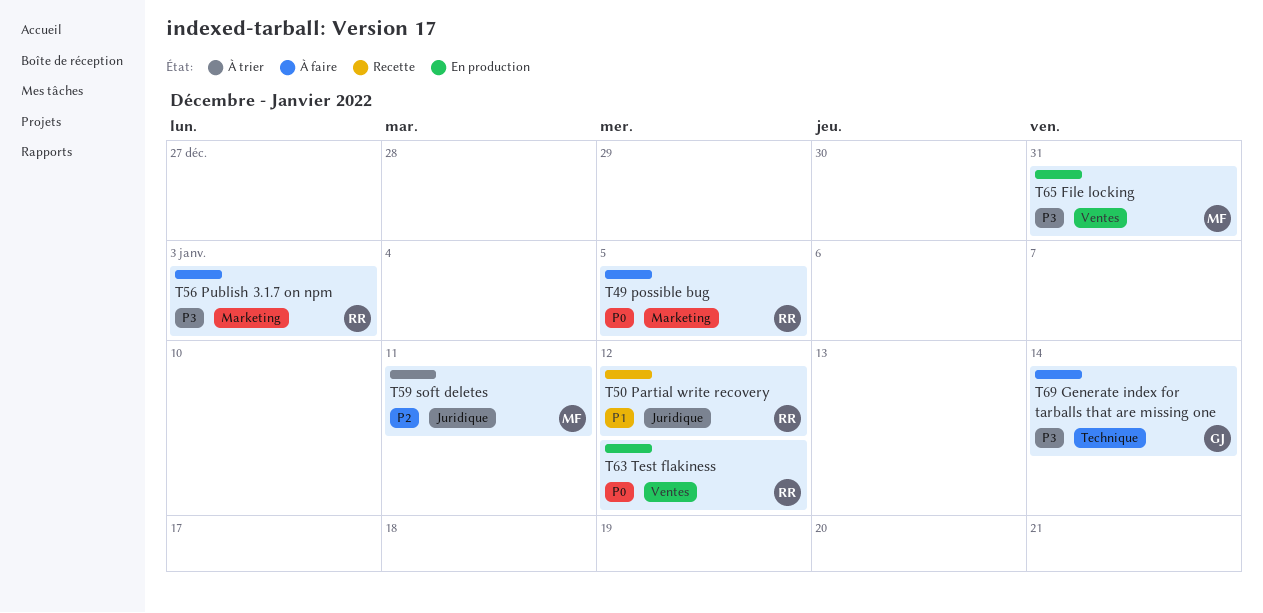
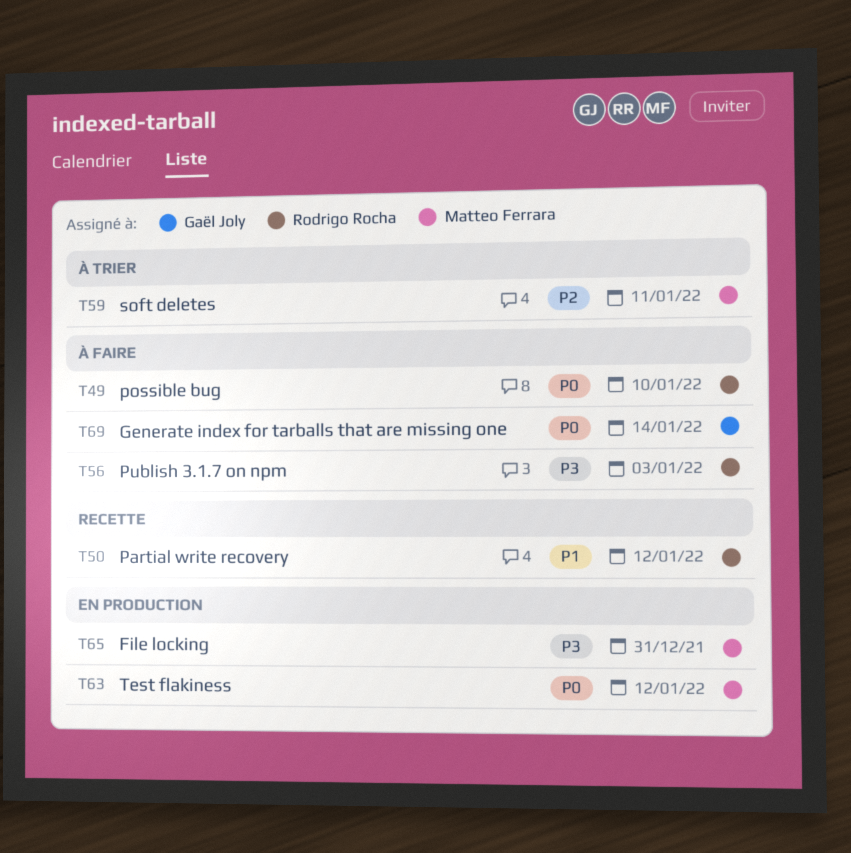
T49, due: Jan 5 -> Jan 10
T63, owner: Rodrigo Rocha -> Matteo Ferrara
T69, priority: P3 -> P0

